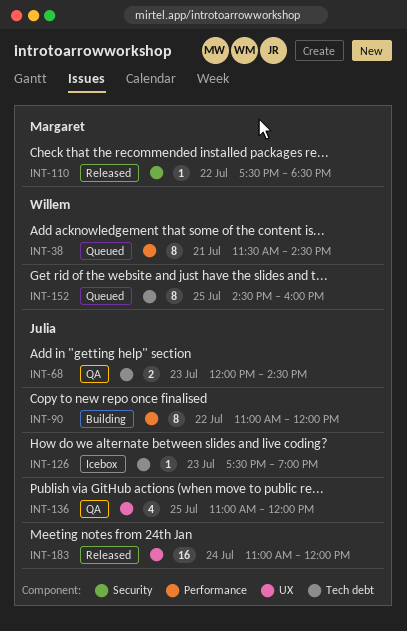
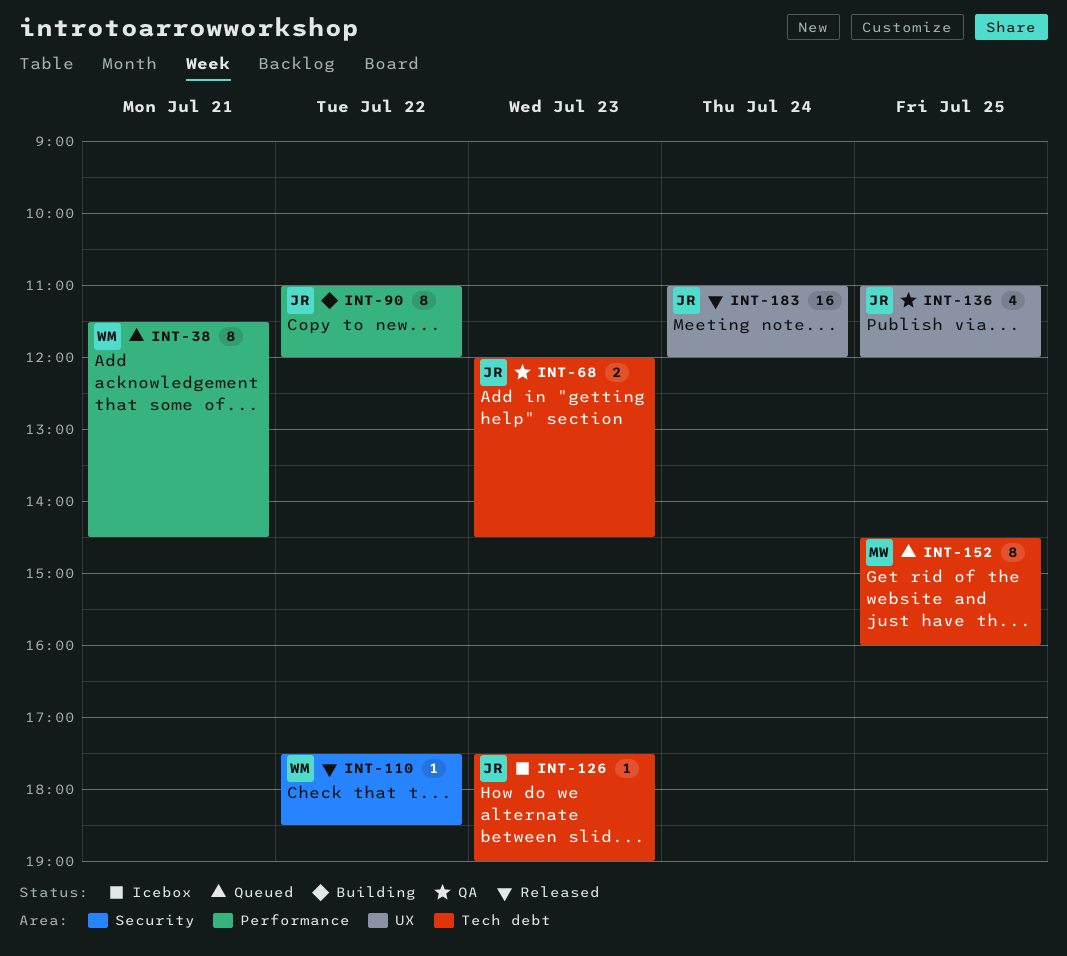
INT-110, owner: Margaret -> Willem
INT-152, owner: Willem -> Margaret

